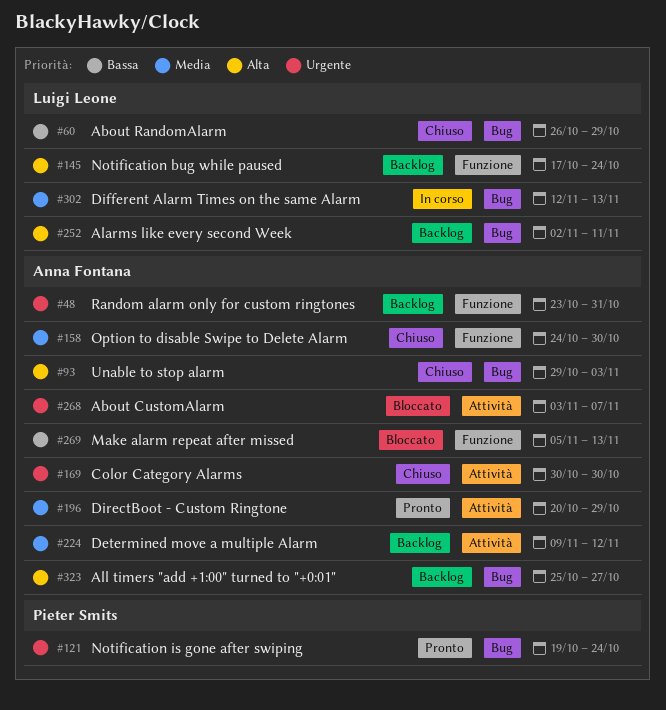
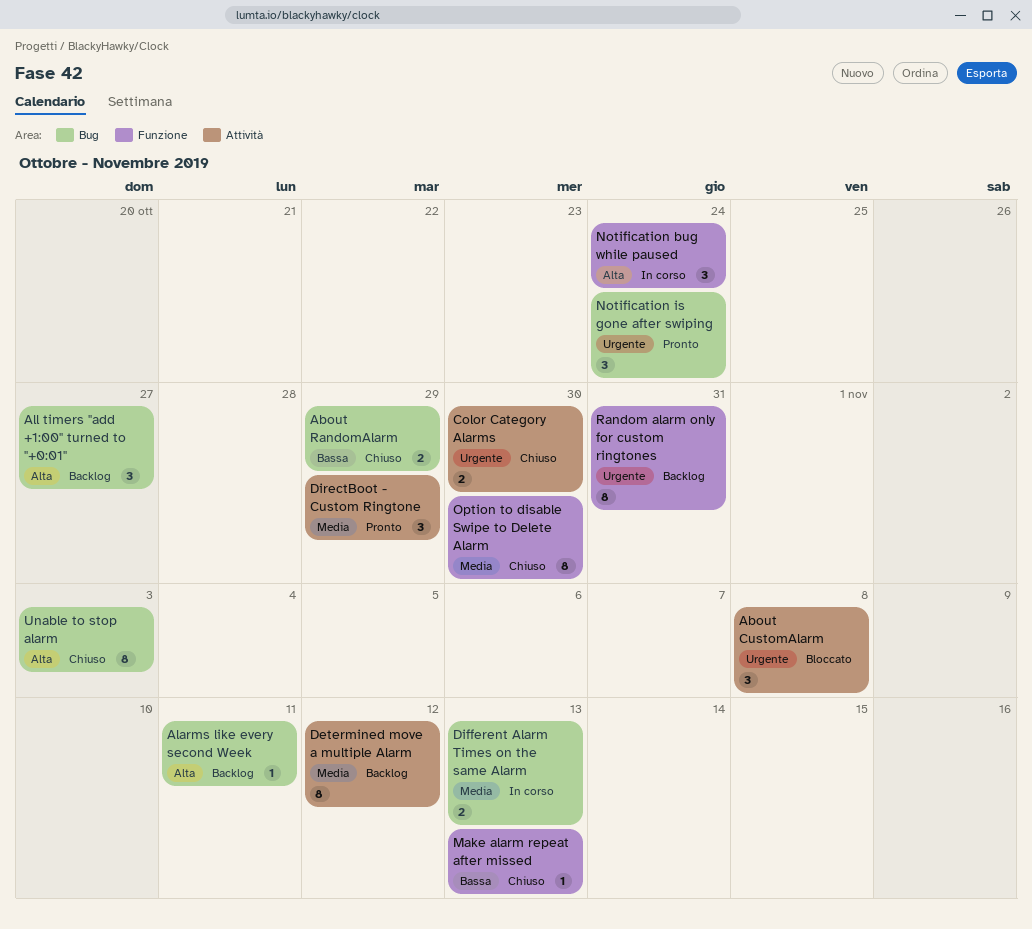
About CustomAlarm, due: Nov 7 -> Nov 8
Make alarm repeat after missed, status: Bloccato -> Chiuso
Notification bug while paused, status: Backlog -> In corso

